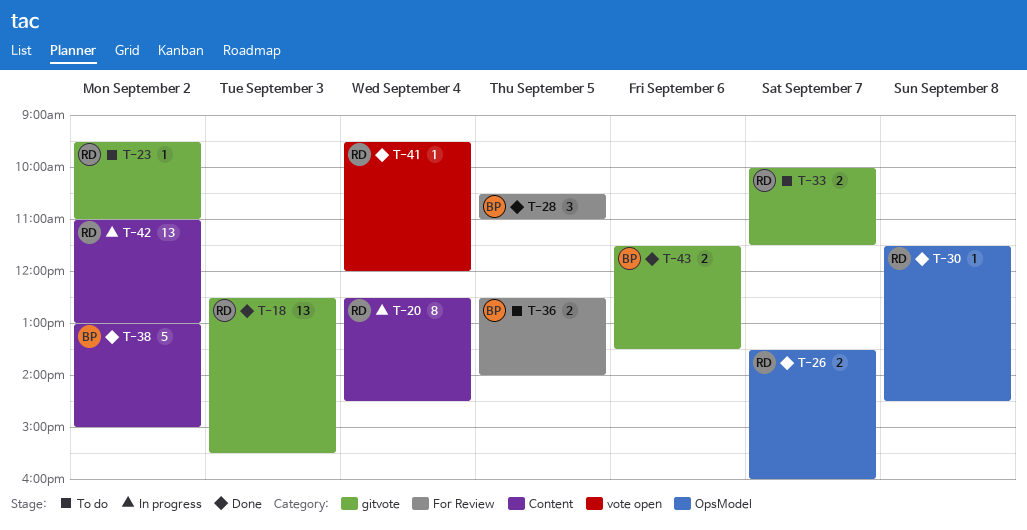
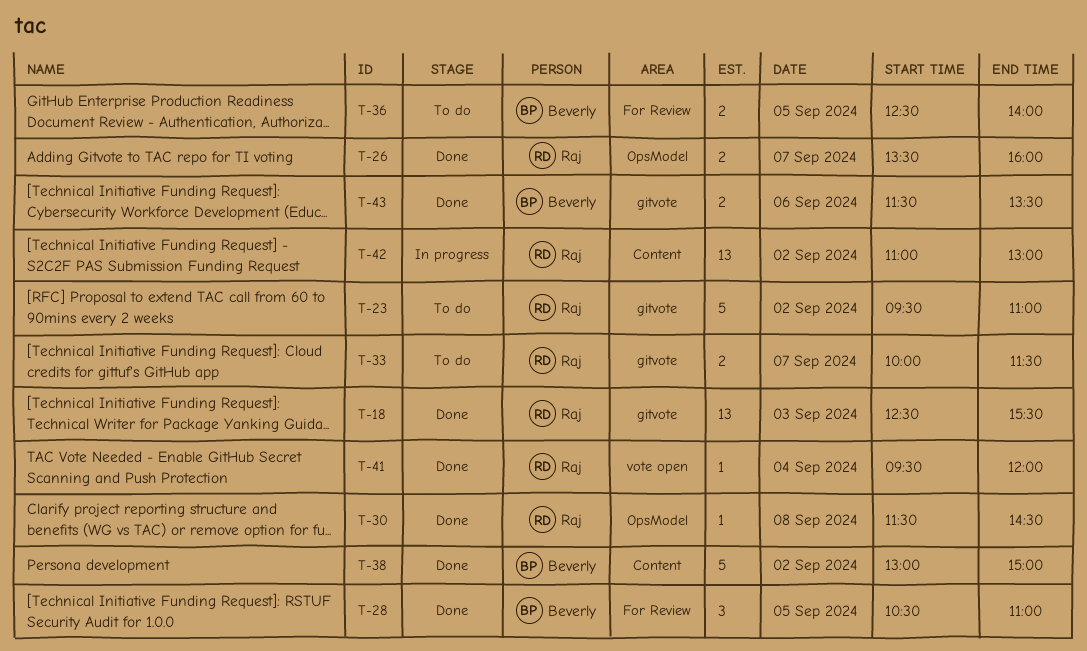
T-20: present -> none
T-23, estimate: 1 -> 5

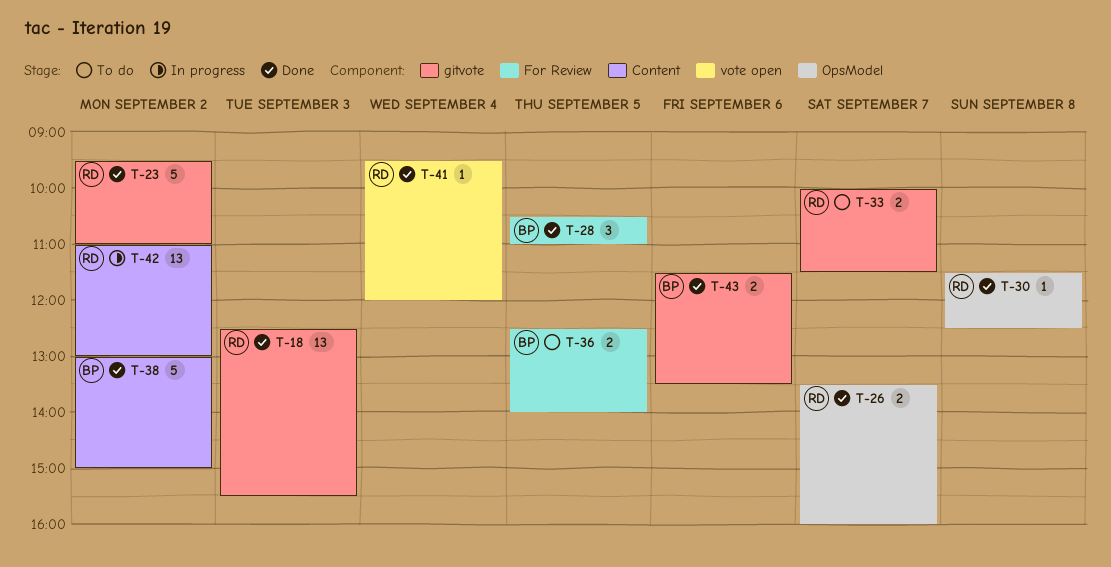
T-23, status: To do -> Done
T-30, ends: 14:30 -> 12:30

